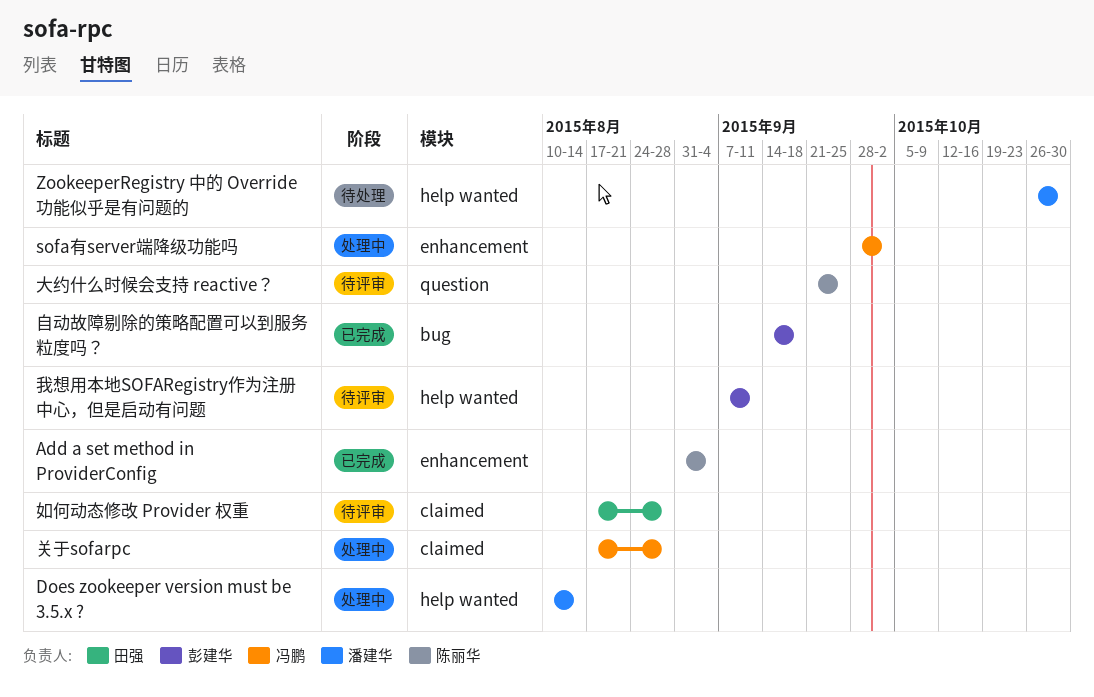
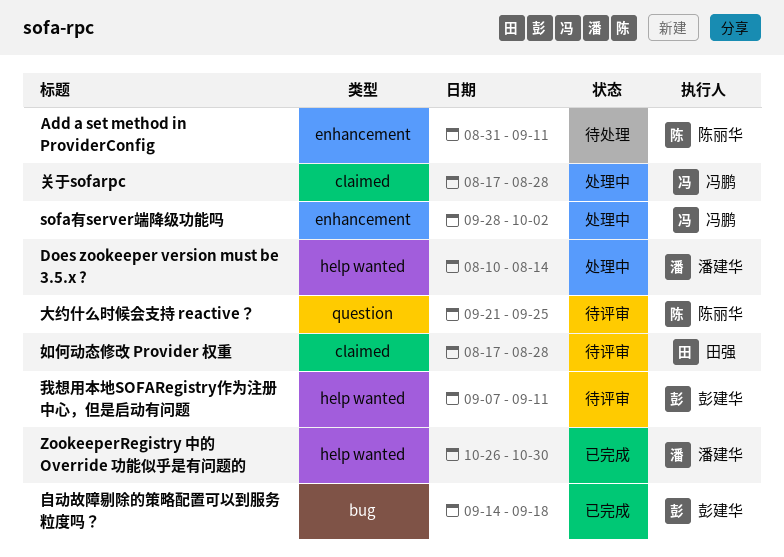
Add a set method in ProviderConfig, status: 已完成 -> 待处理
Add a set method in ProviderConfig, due: Sep 4 -> Sep 11
ZookeeperRegistry 中的 Override 功能似乎是有问题的, status: 待处理 -> 已完成

